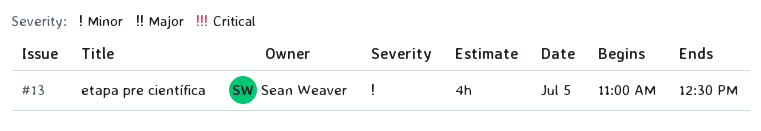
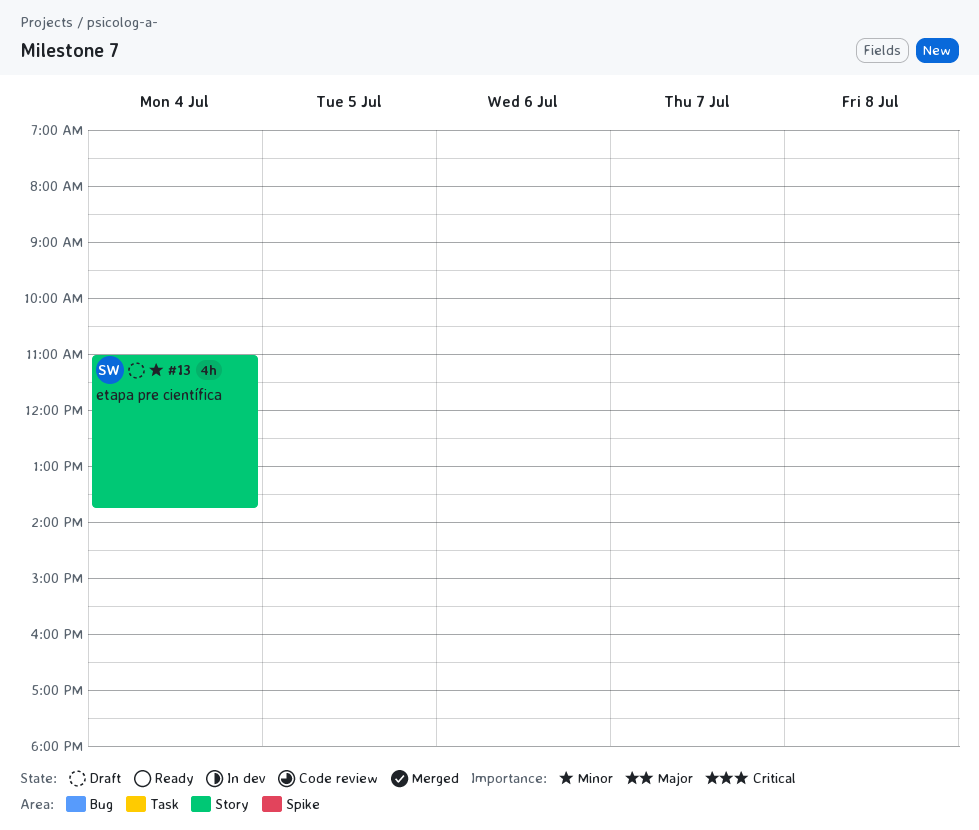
#13, day: Jul 5 -> Jul 4
#13, ends: 12:30 -> 13:45

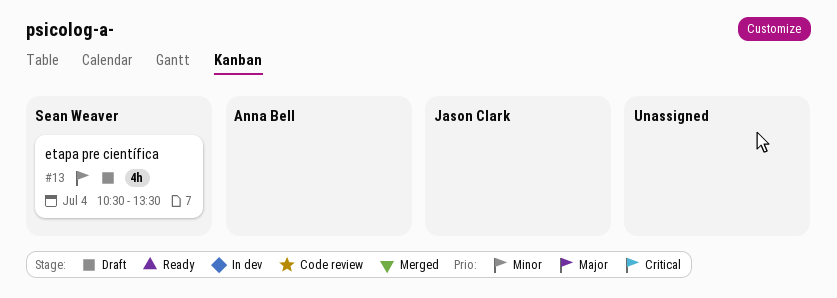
#13, begins: 11:00 -> 10:30
#13, ends: 13:45 -> 13:30

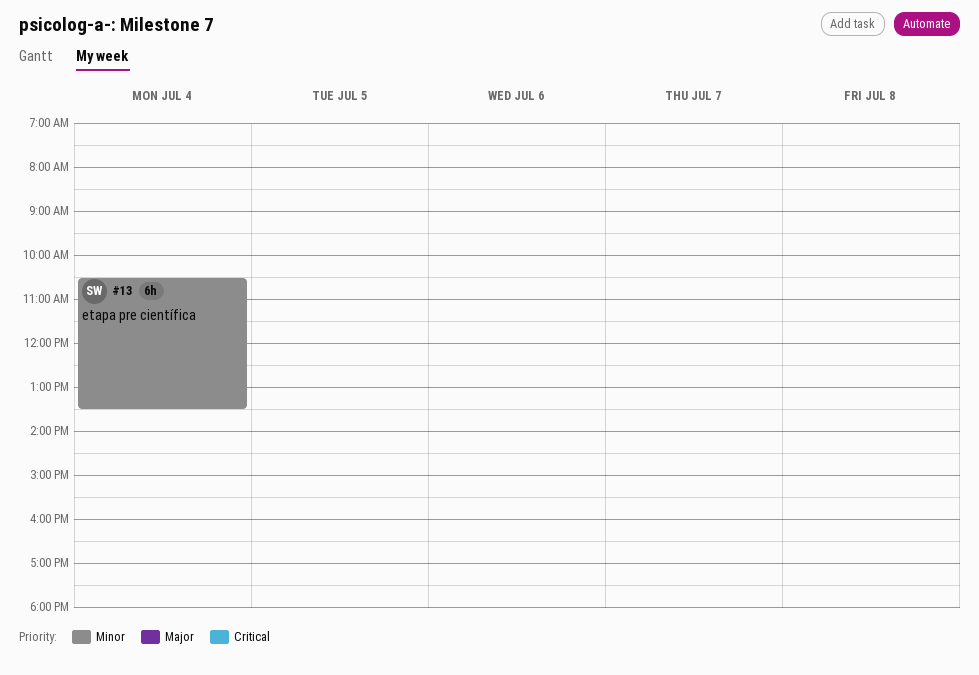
#13, estimate: 4h -> 6h

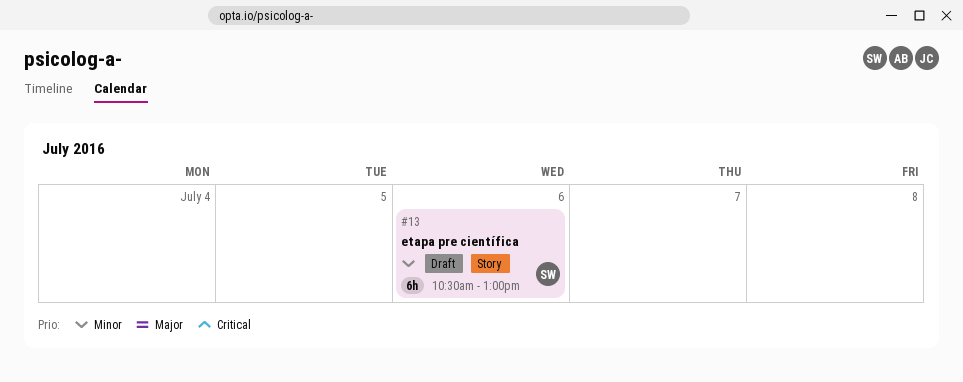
#13, day: Jul 4 -> Jul 6
#13, ends: 13:30 -> 13:00

